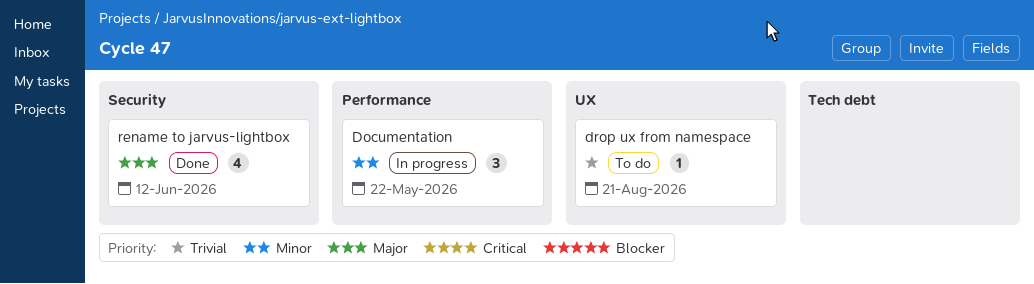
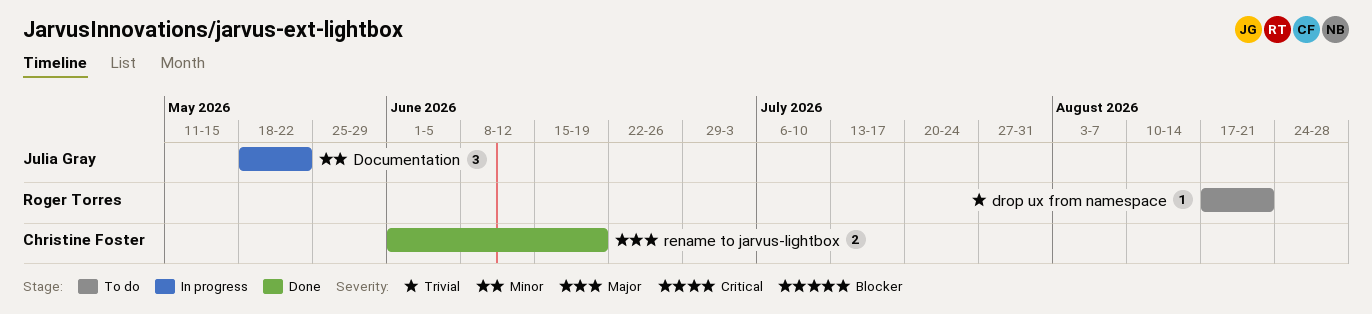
rename to jarvus-lightbox, estimate: 4 -> 2
rename to jarvus-lightbox, due: Jun 12 -> Jun 19

